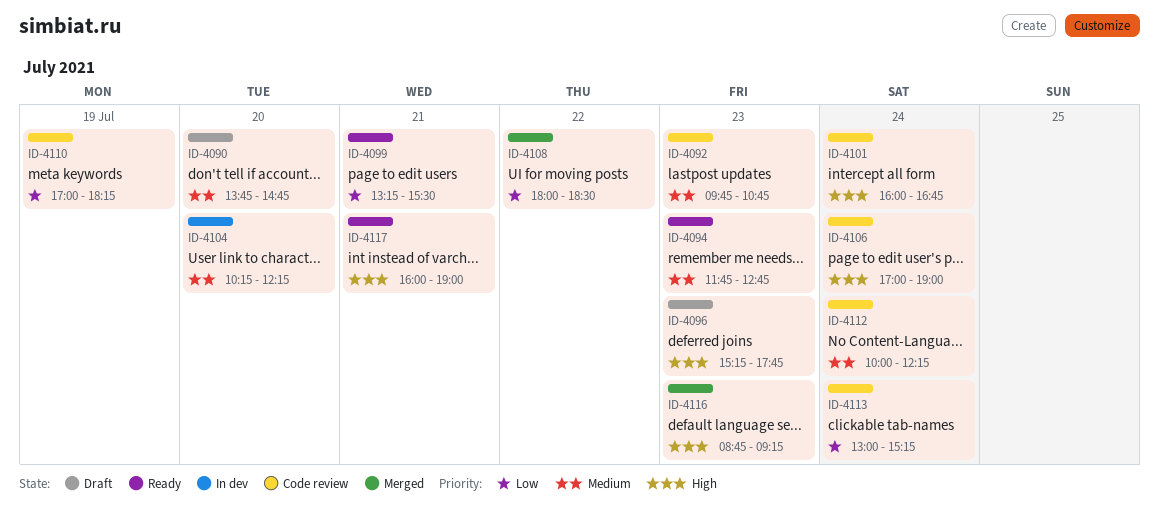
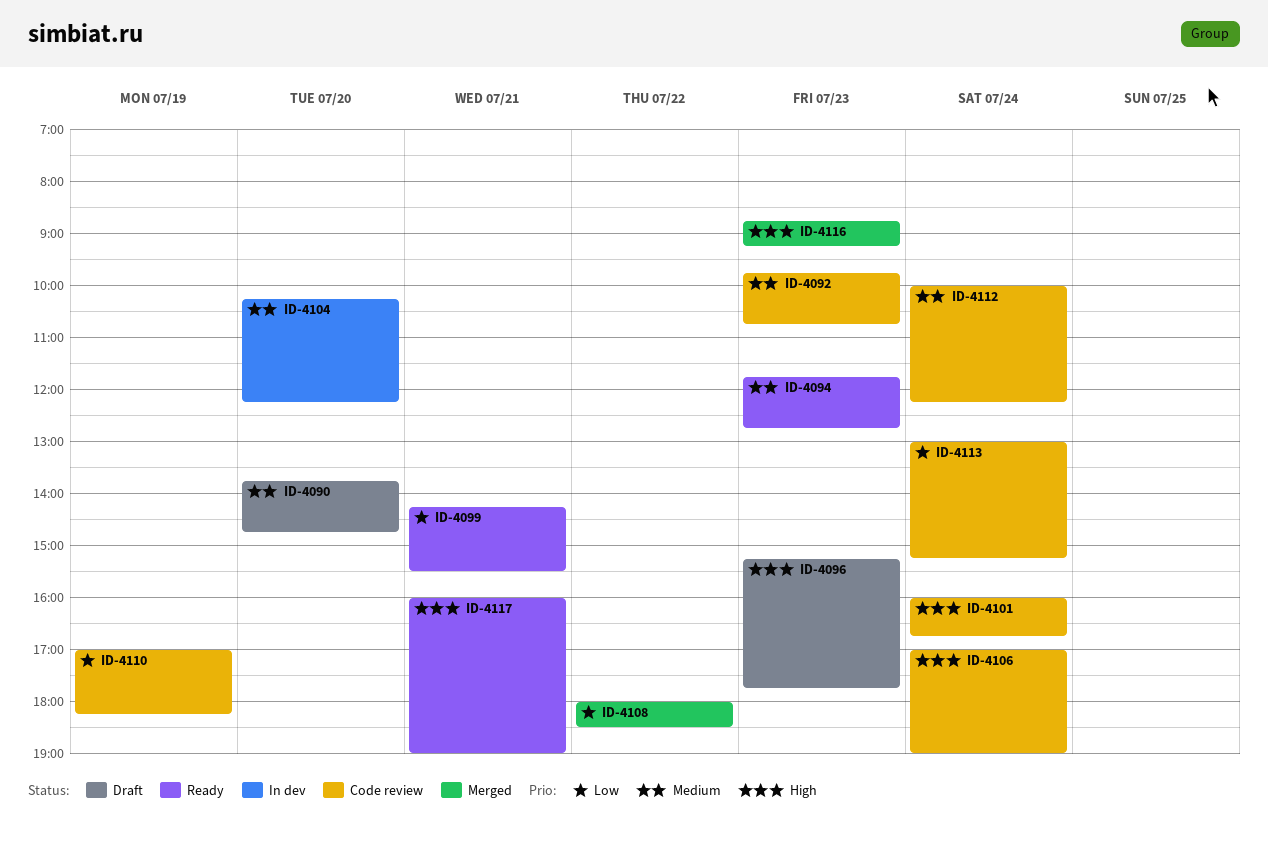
ID-4099, begins: 13:15 -> 14:15

